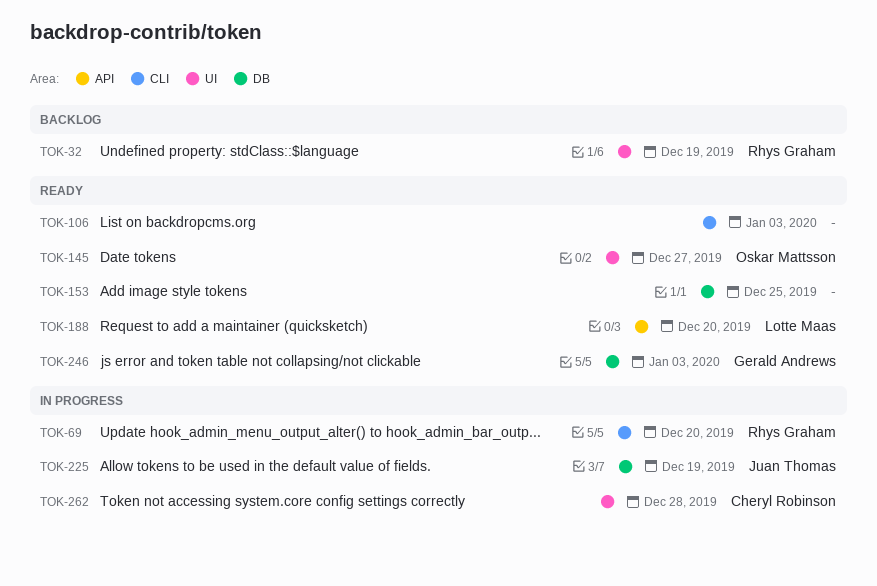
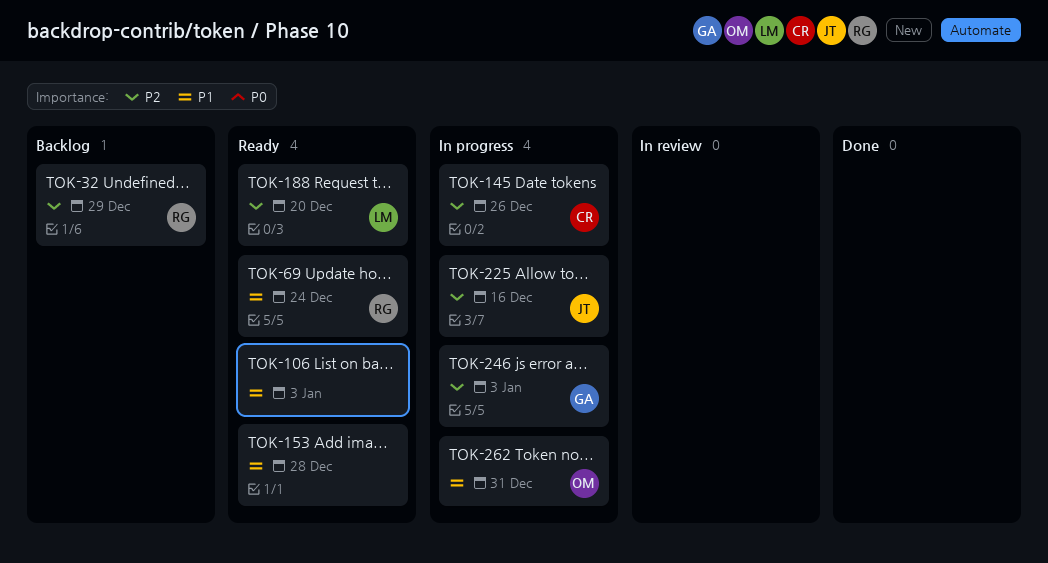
TOK-32, due: Dec 19 -> Dec 29
TOK-69, status: In progress -> Ready
TOK-69, due: Dec 20 -> Dec 24
TOK-145, status: Ready -> In progress
TOK-145, owner: Oskar Mattsson -> Cheryl Robinson
TOK-145, due: Dec 27 -> Dec 26
TOK-153, due: Dec 25 -> Dec 28
TOK-225, due: Dec 19 -> Dec 16
TOK-246, status: Ready -> In progress
TOK-262, owner: Cheryl Robinson -> Oskar Mattsson
TOK-262, due: Dec 28 -> Dec 31

